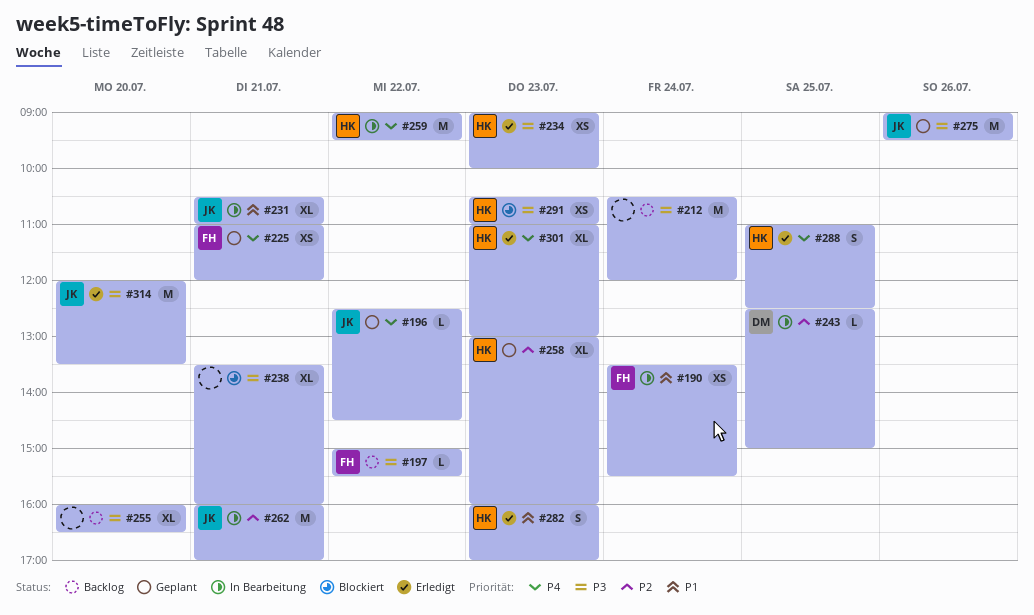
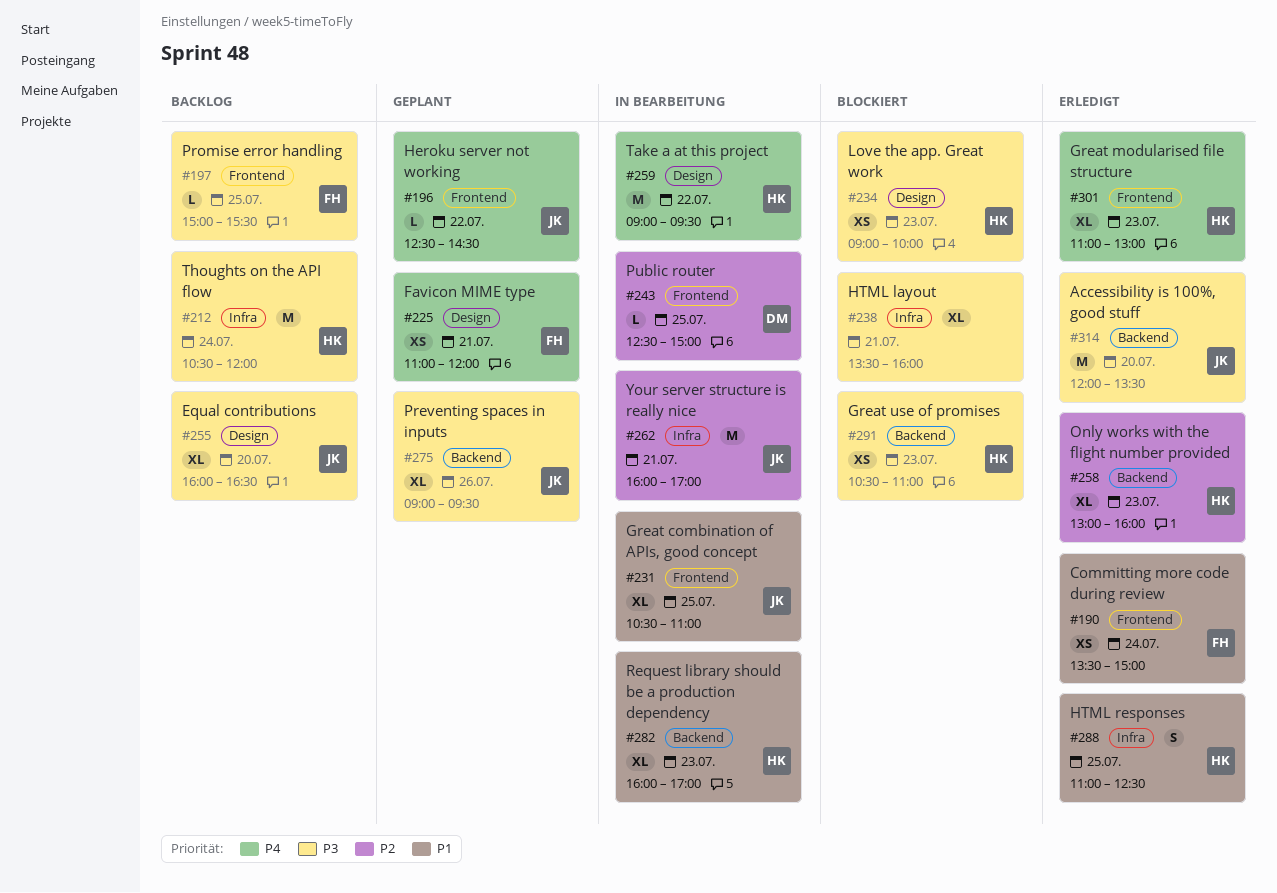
#190, status: In Bearbeitung -> Erledigt
#190, ends: 15:30 -> 15:00
#197, day: Jul 22 -> Jul 25
#212, owner: none -> HK
#231, day: Jul 21 -> Jul 25
#234, status: Erledigt -> Blockiert
#255, owner: none -> JK
#258, status: Geplant -> Erledigt
#275, estimate: M -> XL
#282, status: Erledigt -> In Bearbeitung
#282, estimate: S -> XL
#288, priority: P4 -> P1

